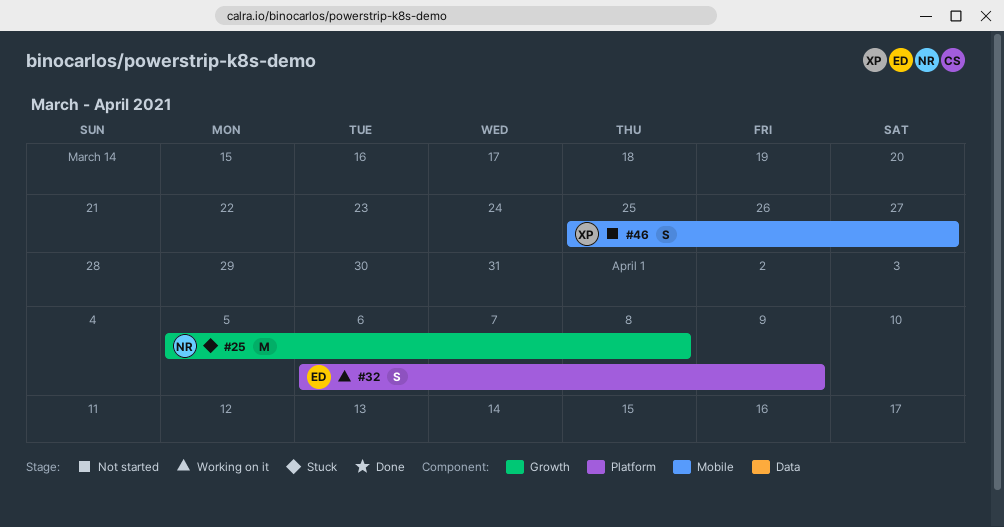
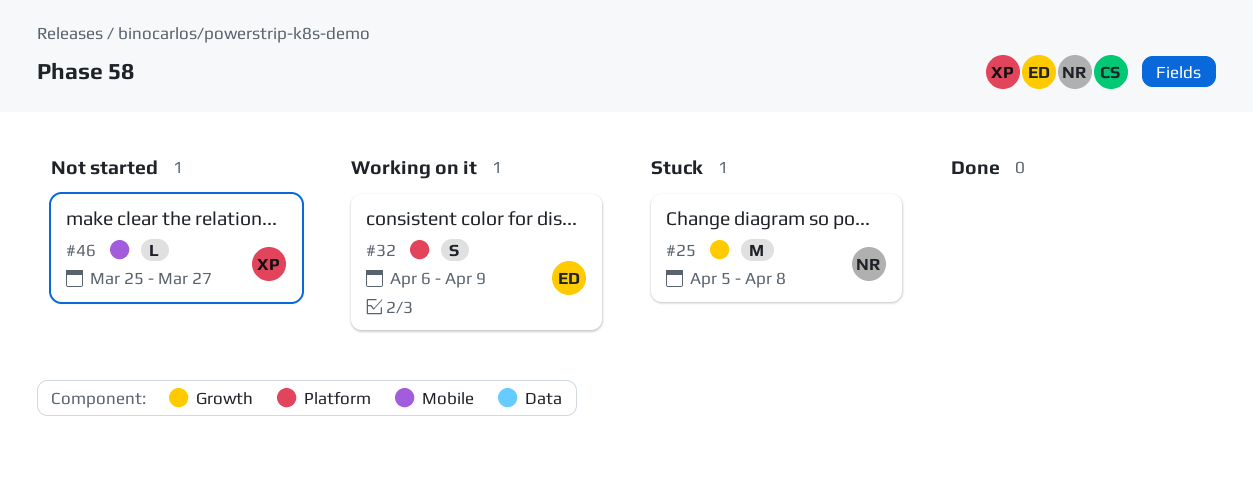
#46, estimate: S -> L

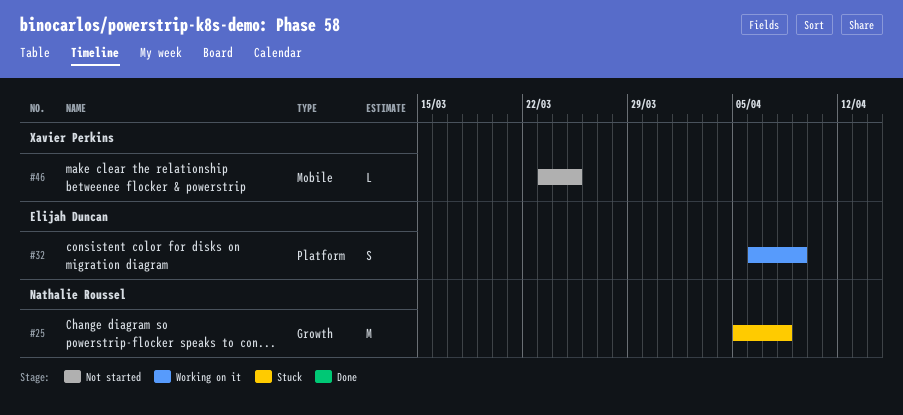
#46, start: Mar 25 -> Mar 23
#46, due: Mar 27 -> Mar 25

